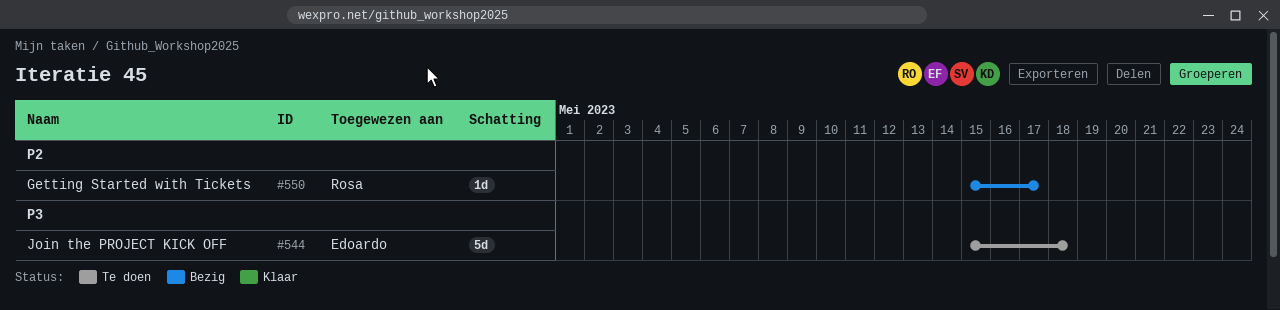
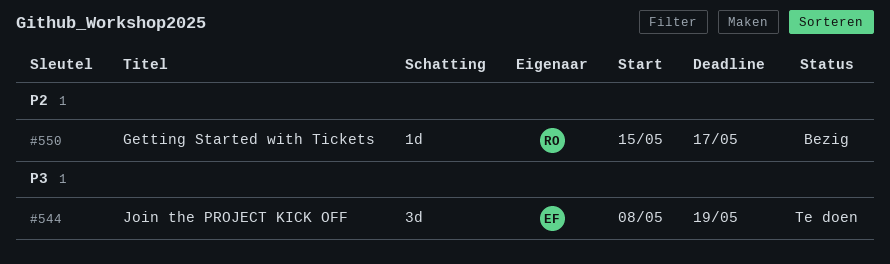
#544, estimate: 5d -> 3d
#544, start: May 15 -> May 8
#544, due: May 18 -> May 19

